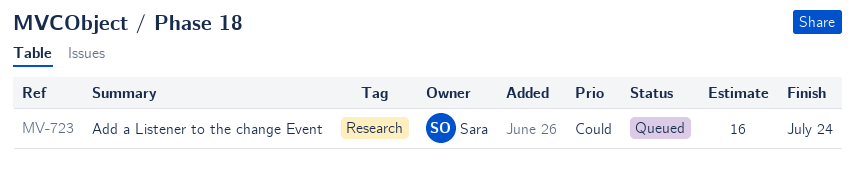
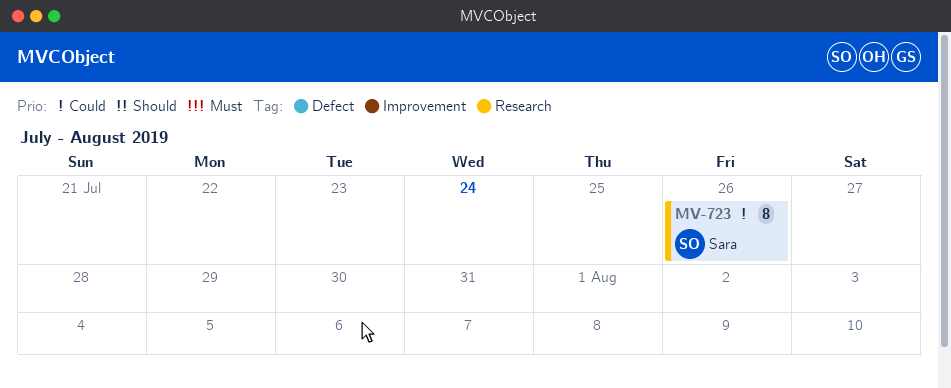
MV-723, estimate: 16 -> 8
MV-723, due: Jul 24 -> Jul 26

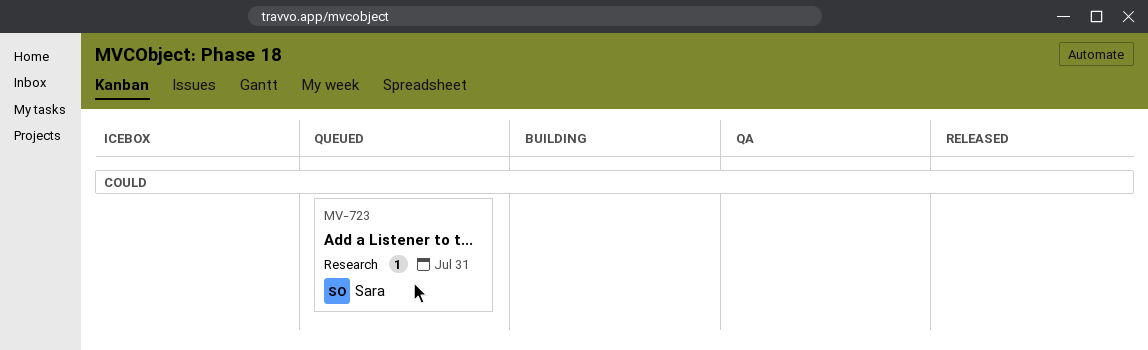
MV-723, estimate: 8 -> 1
MV-723, due: Jul 26 -> Jul 31

